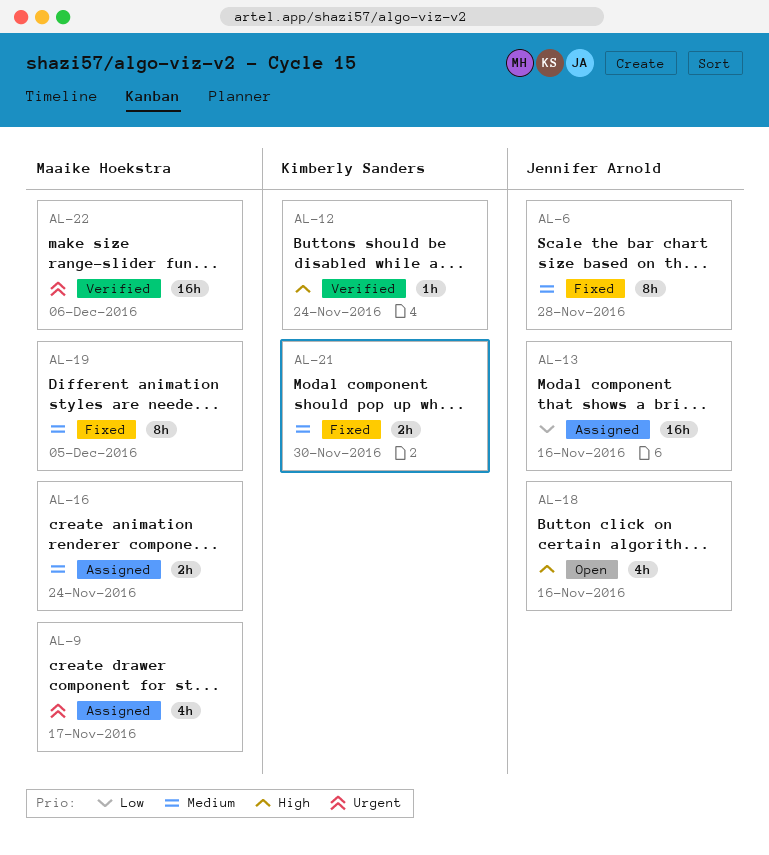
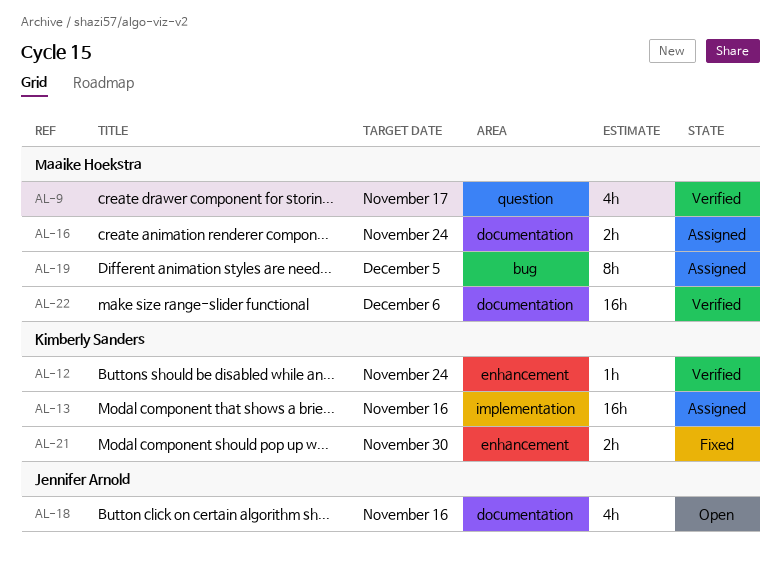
AL-6: present -> none
AL-9, status: Assigned -> Verified
AL-13, owner: Jennifer Arnold -> Kimberly Sanders
AL-19, status: Fixed -> Assigned

